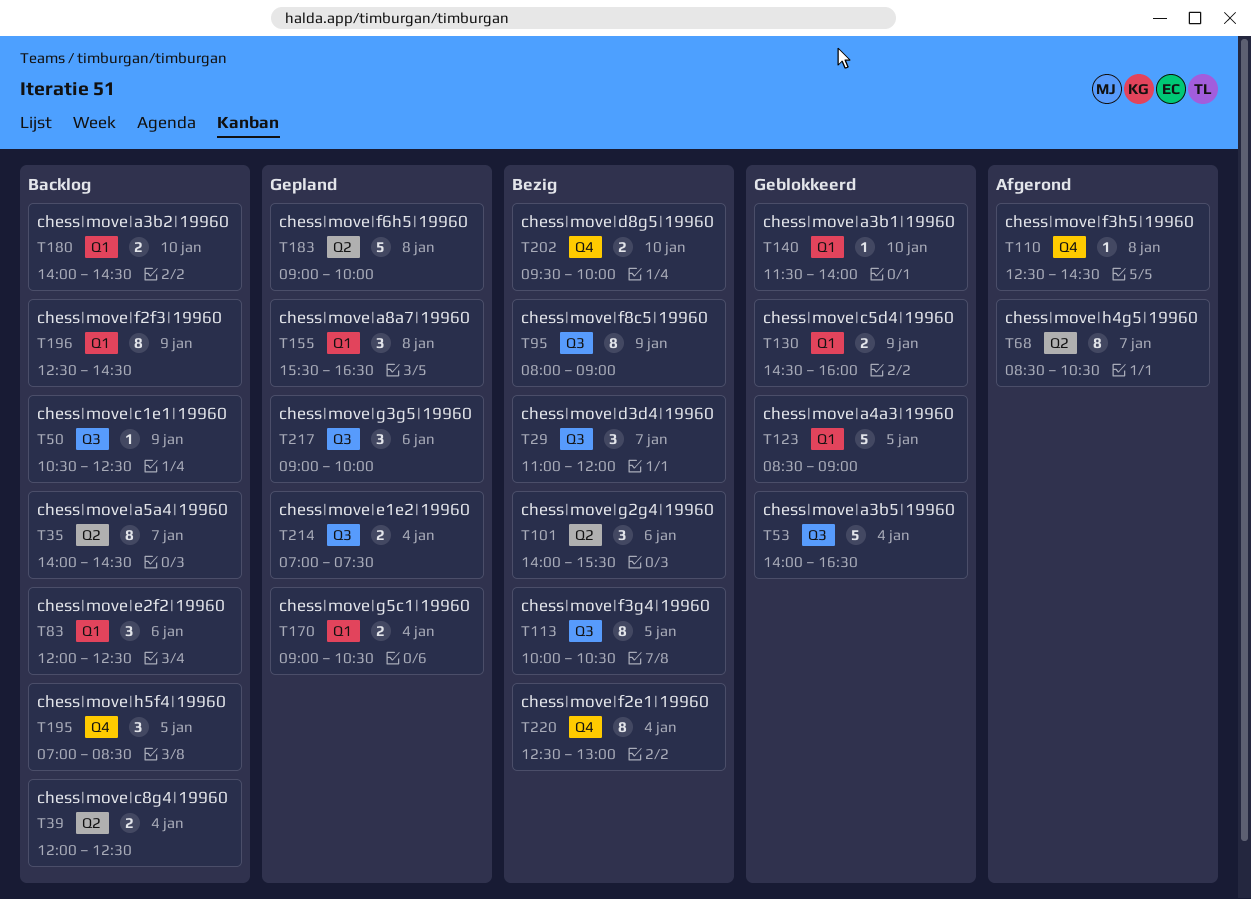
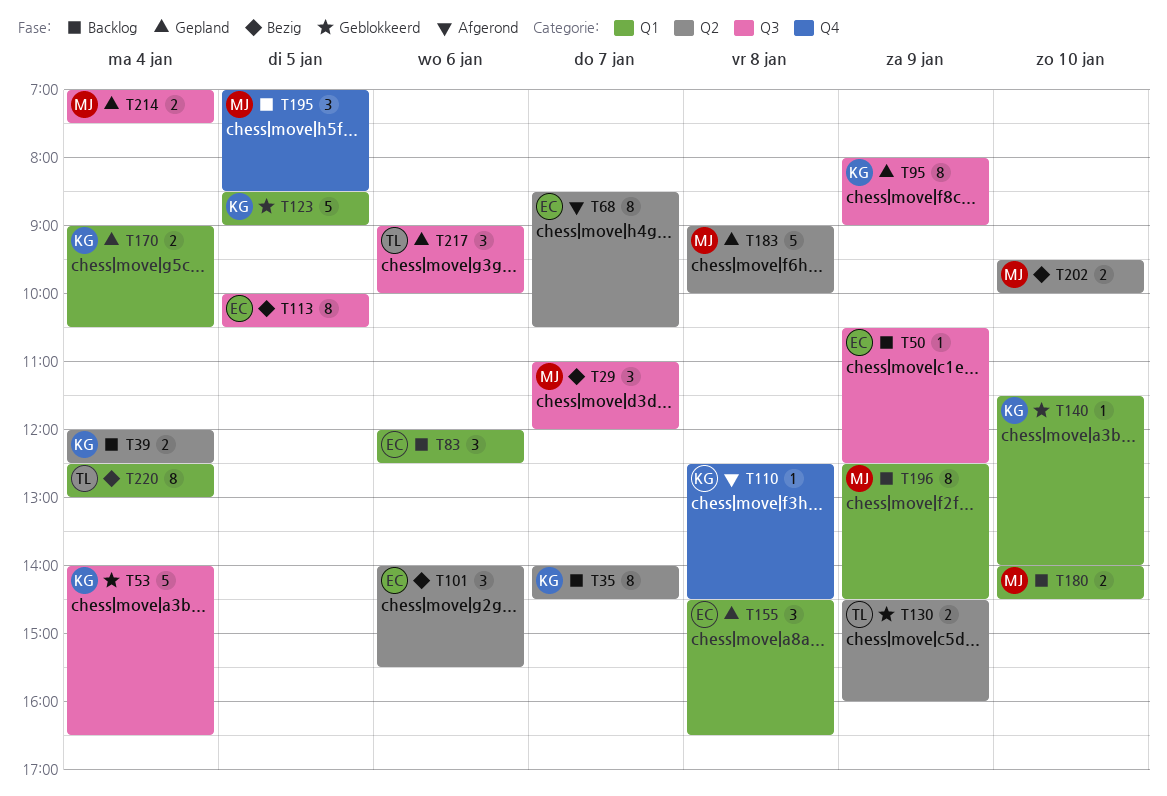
T95, status: Bezig -> Gepland
T130, label: Q1 -> Q2
T155, begins: 15:30 -> 14:30
T202, label: Q4 -> Q2
T220, label: Q4 -> Q1

